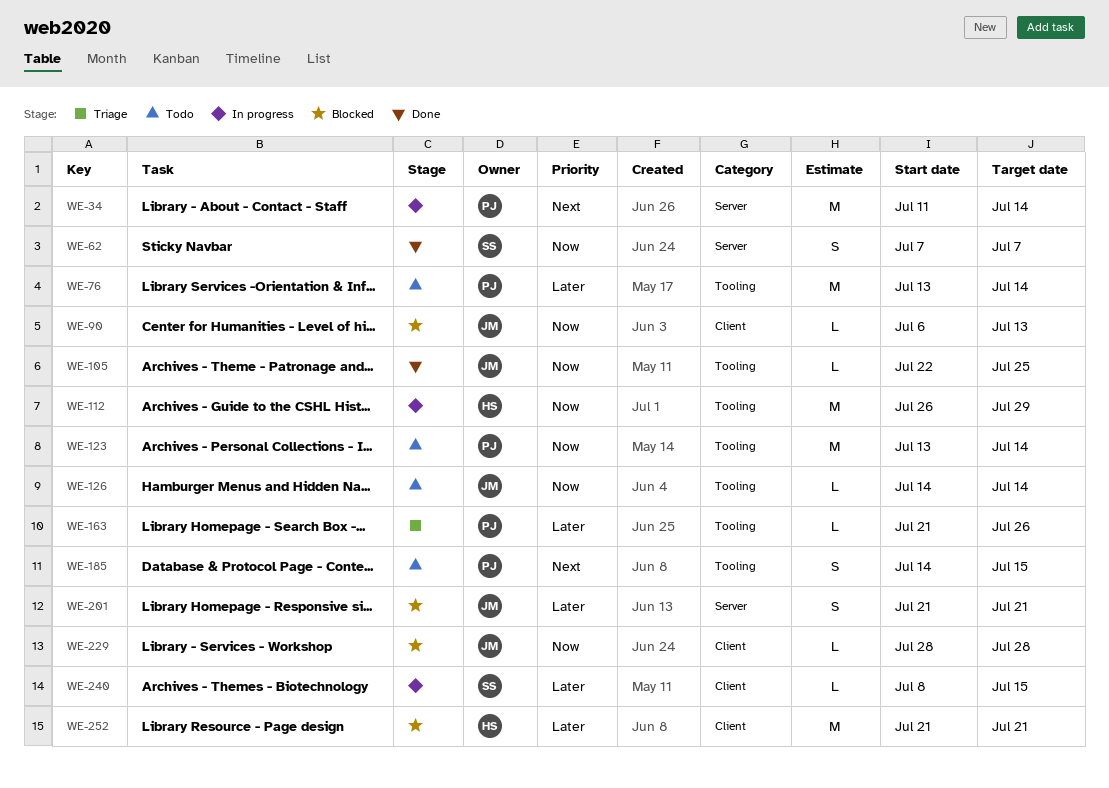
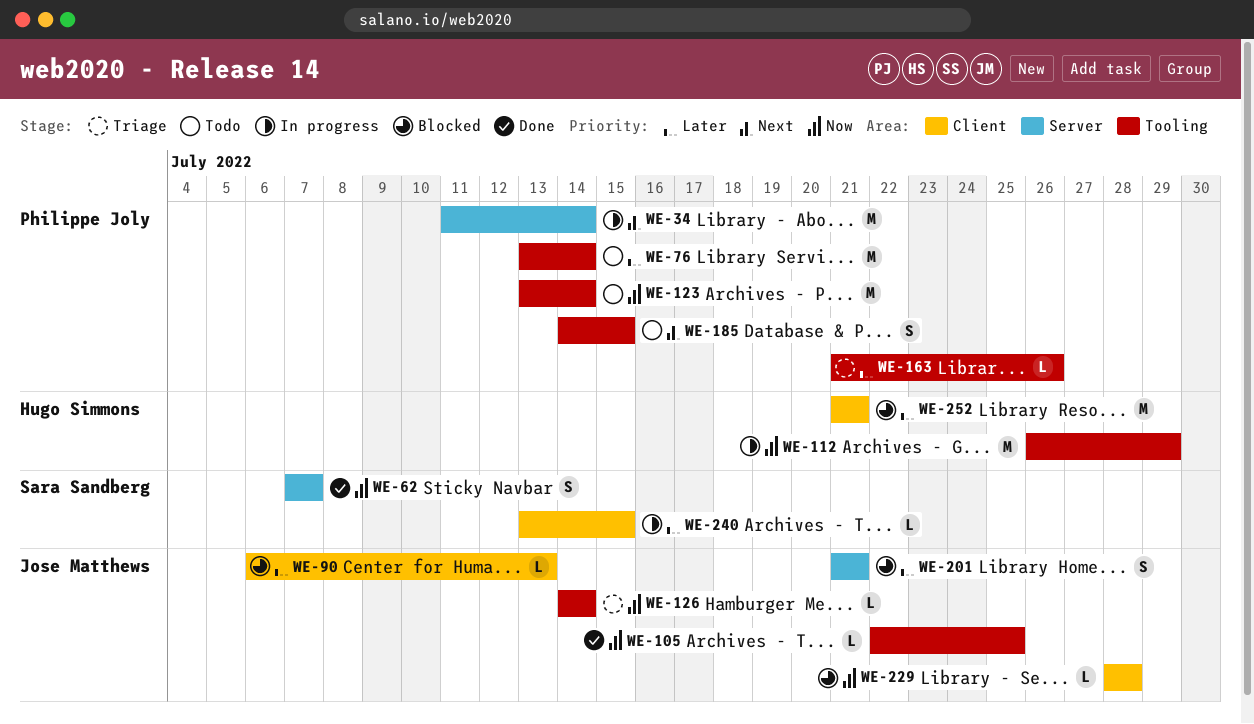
WE-90, priority: Now -> Later
WE-126, status: Todo -> Triage
WE-240, start: Jul 8 -> Jul 13

